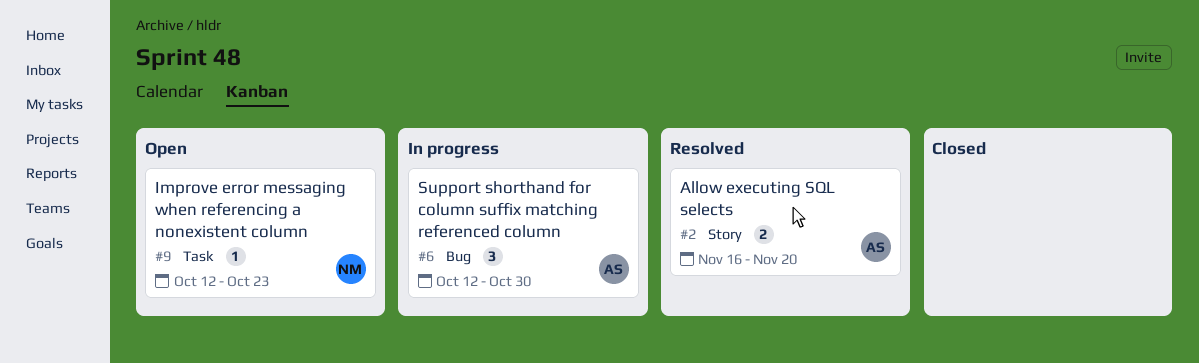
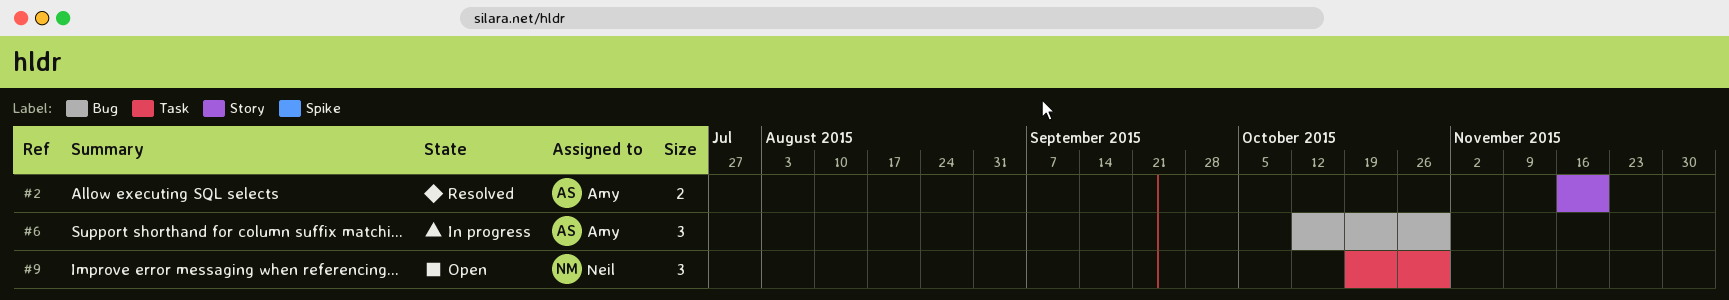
#9, estimate: 1 -> 3
#9, start: Oct 12 -> Oct 19
#9, due: Oct 23 -> Oct 30

